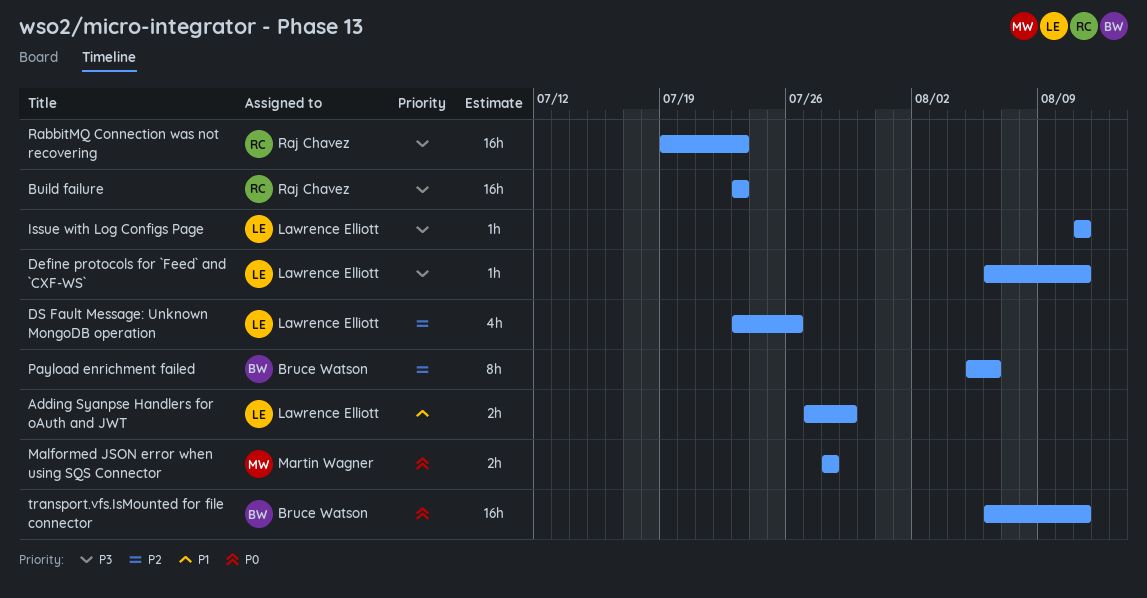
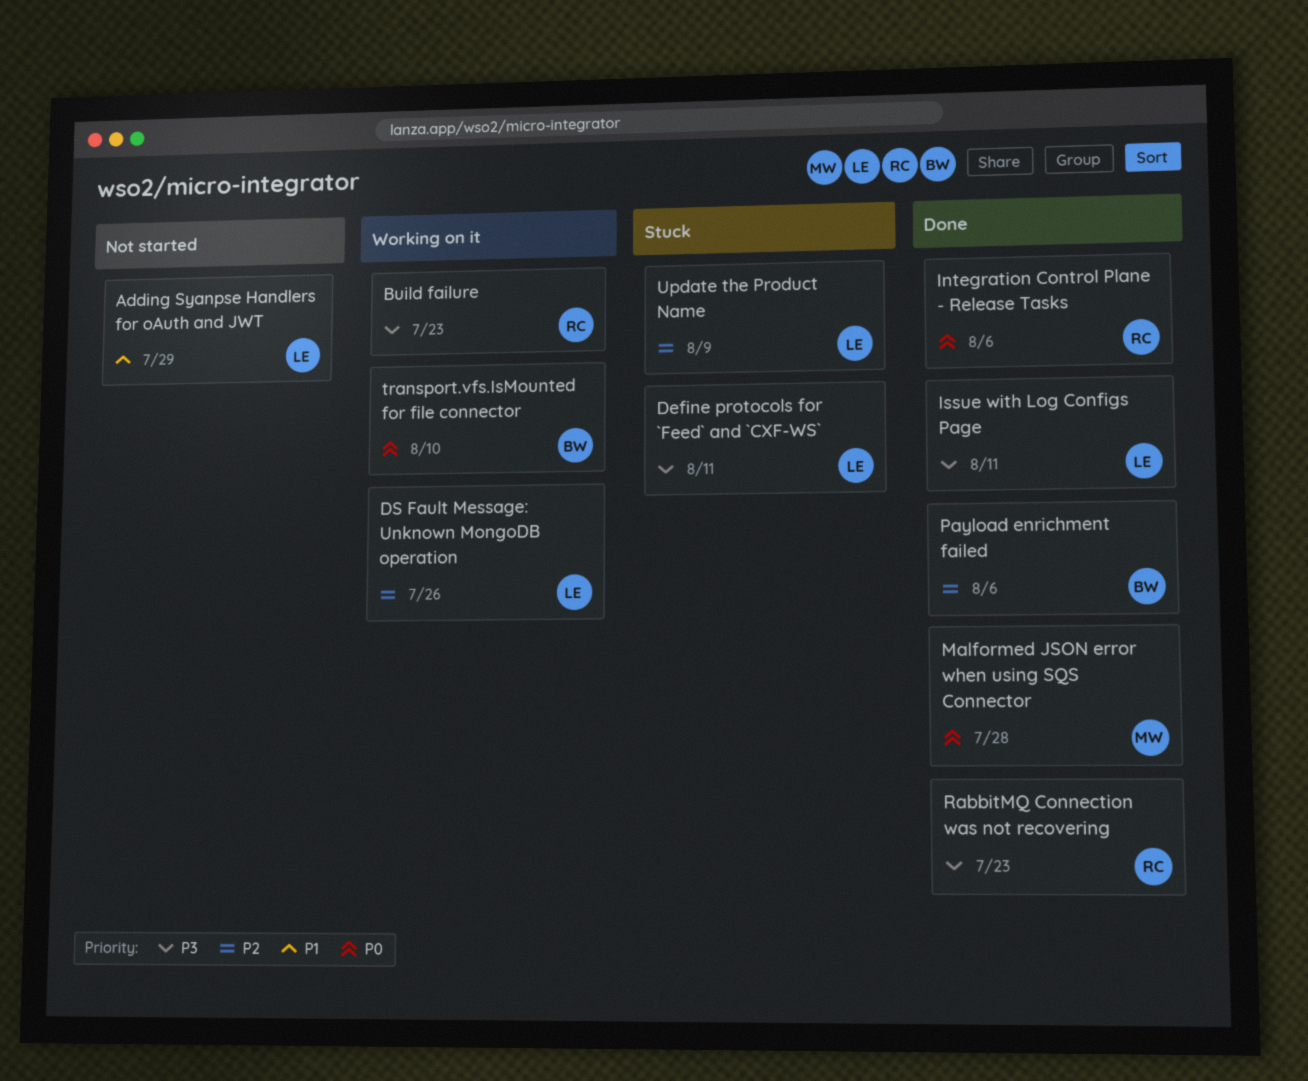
Integration Control Plane - Release Tasks: none -> present
transport.vfs.IsMounted for file connector, due: Aug 11 -> Aug 10
Update the Product Name: none -> present

